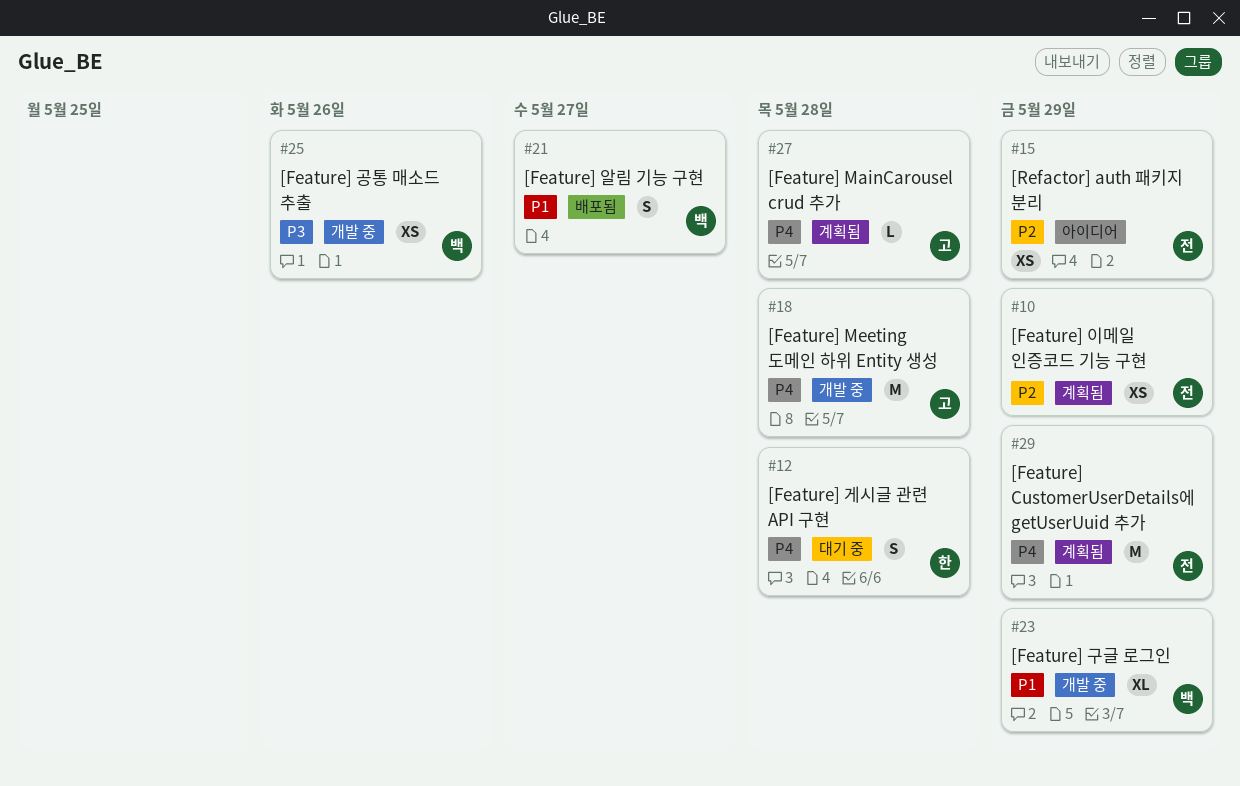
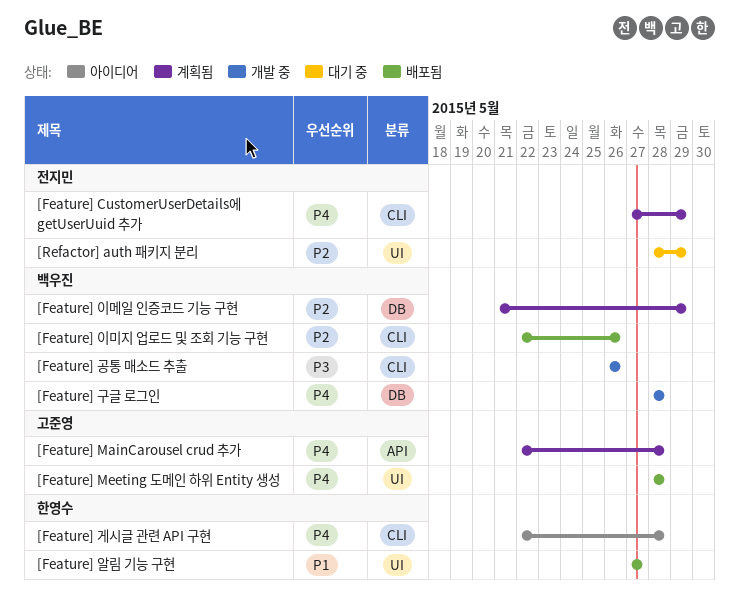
[Feature] Meeting 도메인 하위 Entity 생성, status: 개발 중 -> 배포됨
[Feature] 게시글 관련 API 구현, status: 대기 중 -> 아이디어
[Feature] 구글 로그인, priority: P1 -> P4
[Feature] 구글 로그인, due: May 29 -> May 28
[Feature] 알림 기능 구현, owner: 백우진 -> 한영수
[Feature] 이메일 인증코드 기능 구현, owner: 전지민 -> 백우진
[Feature] 이미지 업로드 및 조회 기능 구현: none -> present
[Refactor] auth 패키지 분리, status: 아이디어 -> 대기 중

